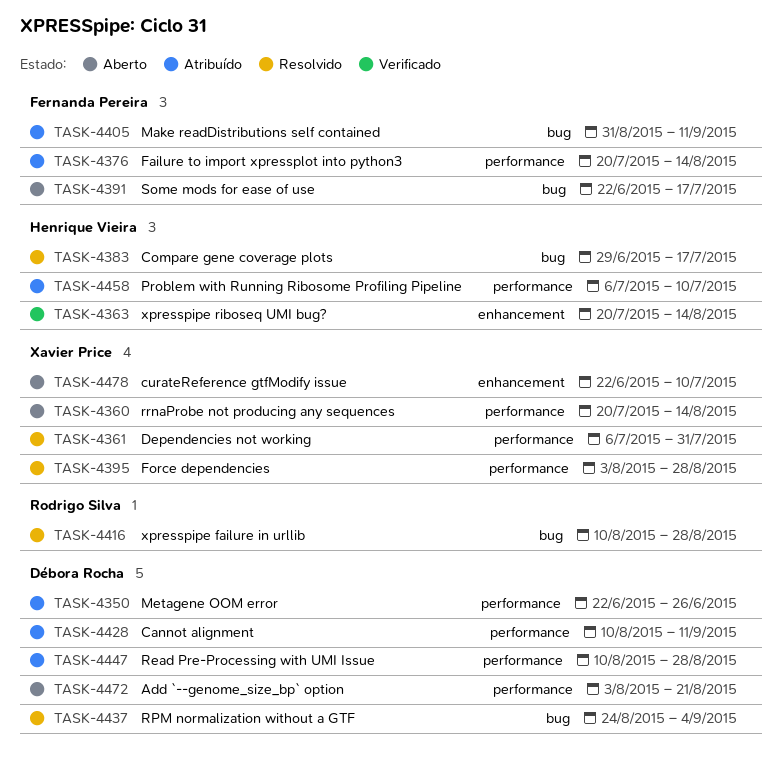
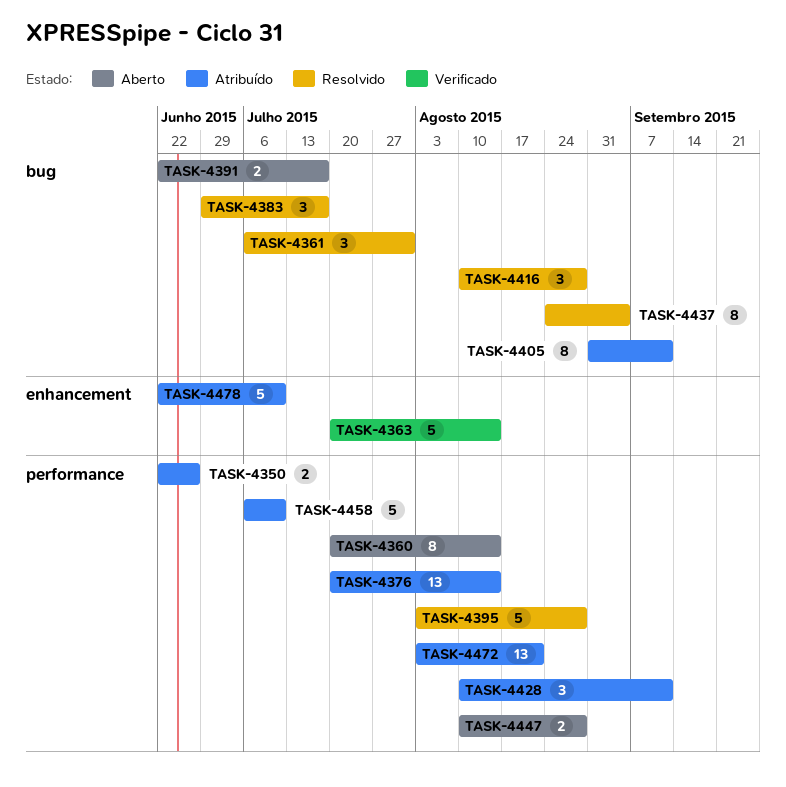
TASK-4361, label: performance -> bug
TASK-4447, status: Atribuído -> Aberto
TASK-4472, status: Aberto -> Atribuído
TASK-4478, status: Aberto -> Atribuído

